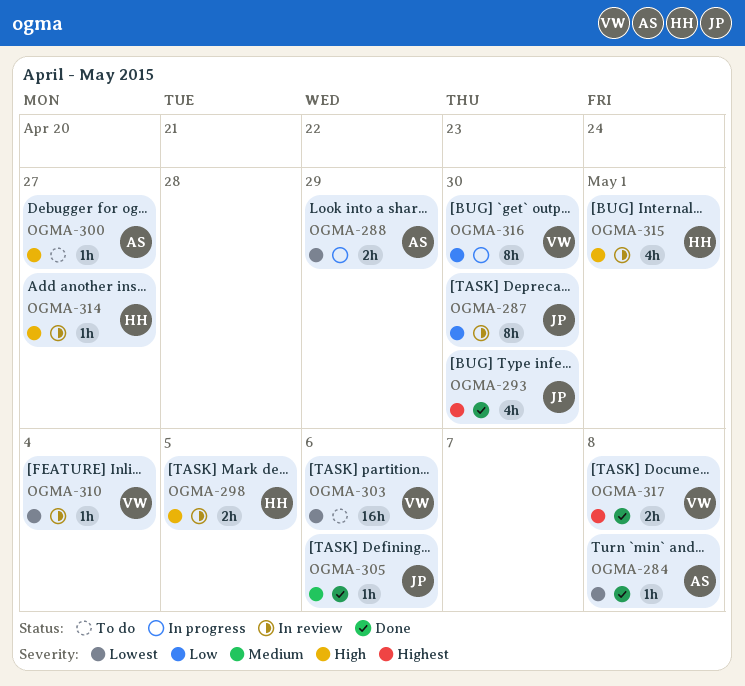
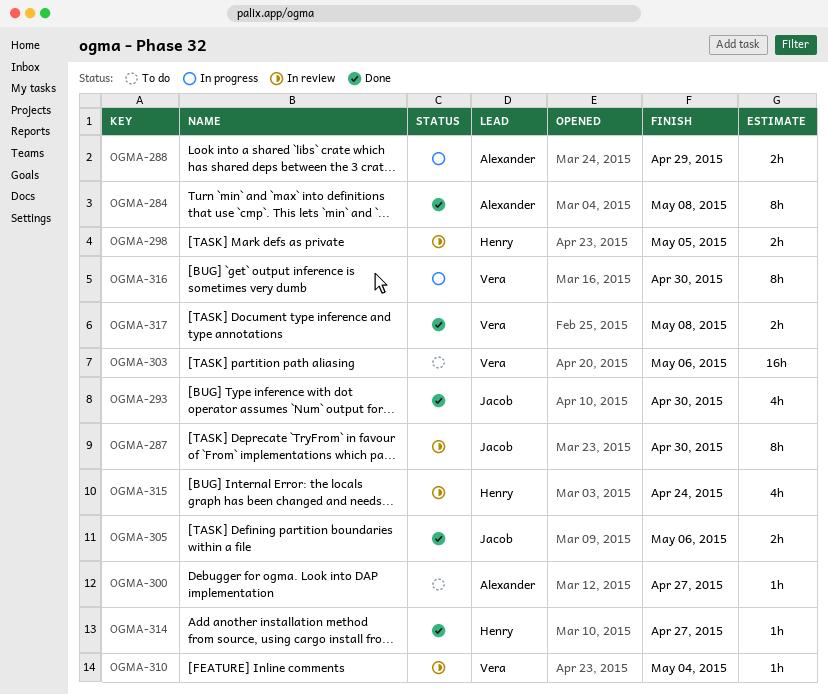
OGMA-284, estimate: 1h -> 8h
OGMA-305, estimate: 1h -> 2h
OGMA-314, status: In review -> Done
OGMA-315, due: May 1 -> Apr 24

